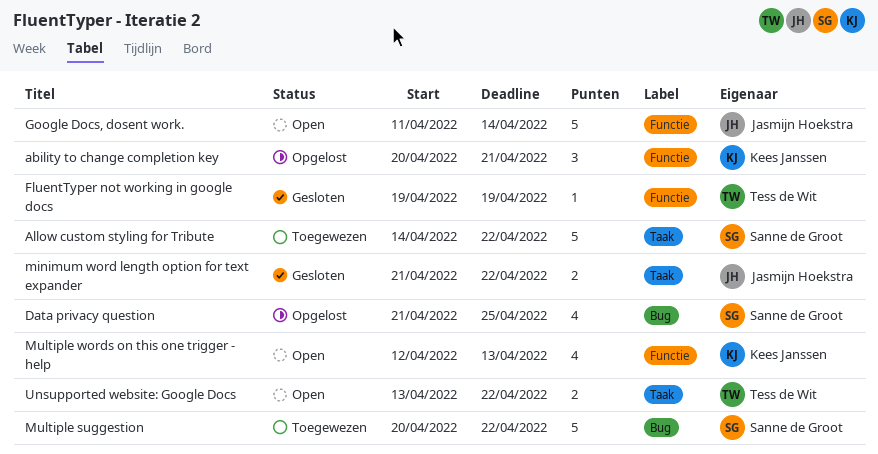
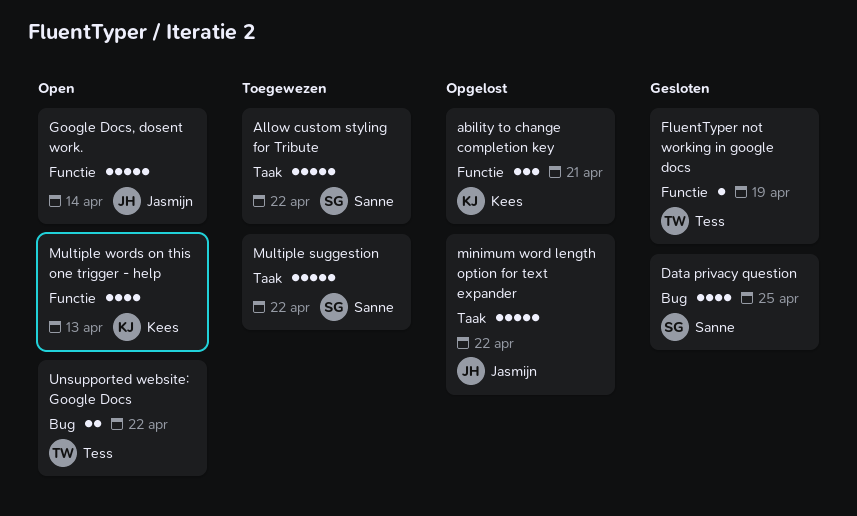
Data privacy question, status: Opgelost -> Gesloten
minimum word length option for text expander, status: Gesloten -> Opgelost
minimum word length option for text expander, estimate: 2 -> 5
Multiple suggestion, label: Bug -> Taak
Unsupported website: Google Docs, label: Taak -> Bug

